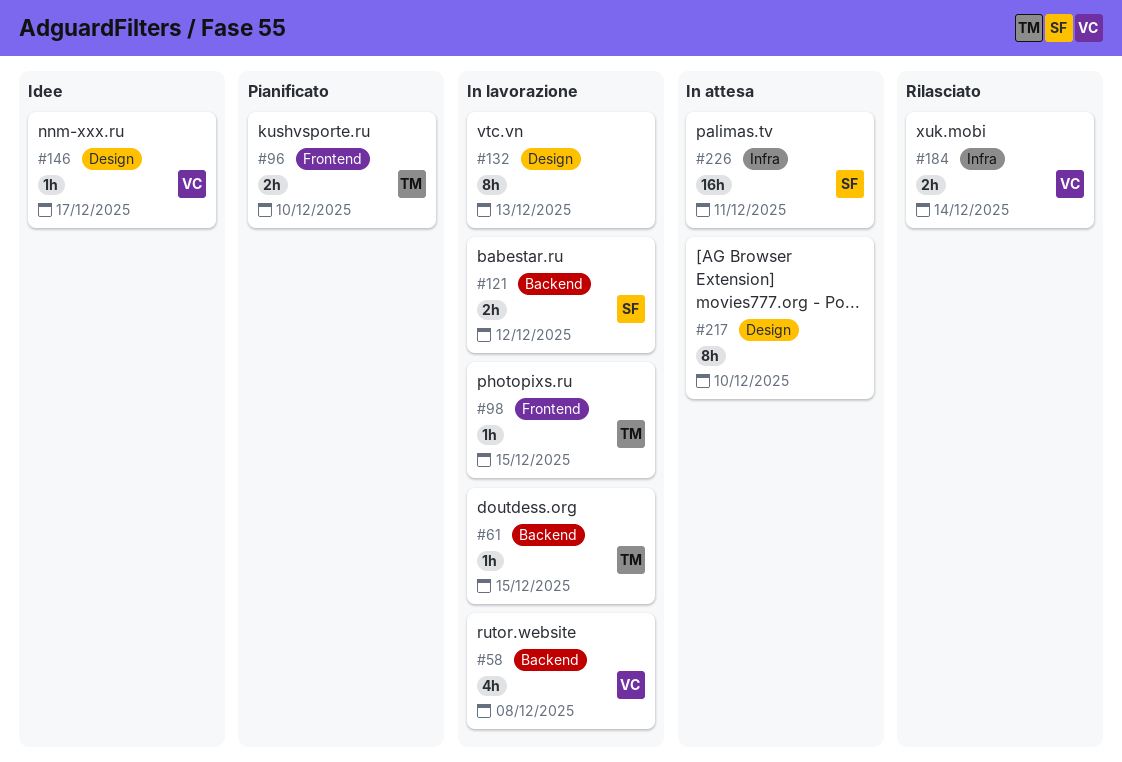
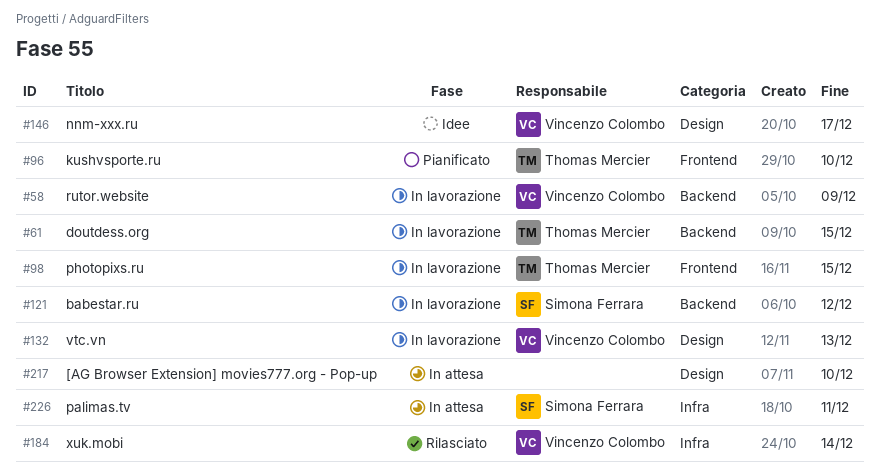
#58, due: Dec 8 -> Dec 9
#132, owner: none -> Vincenzo Colombo

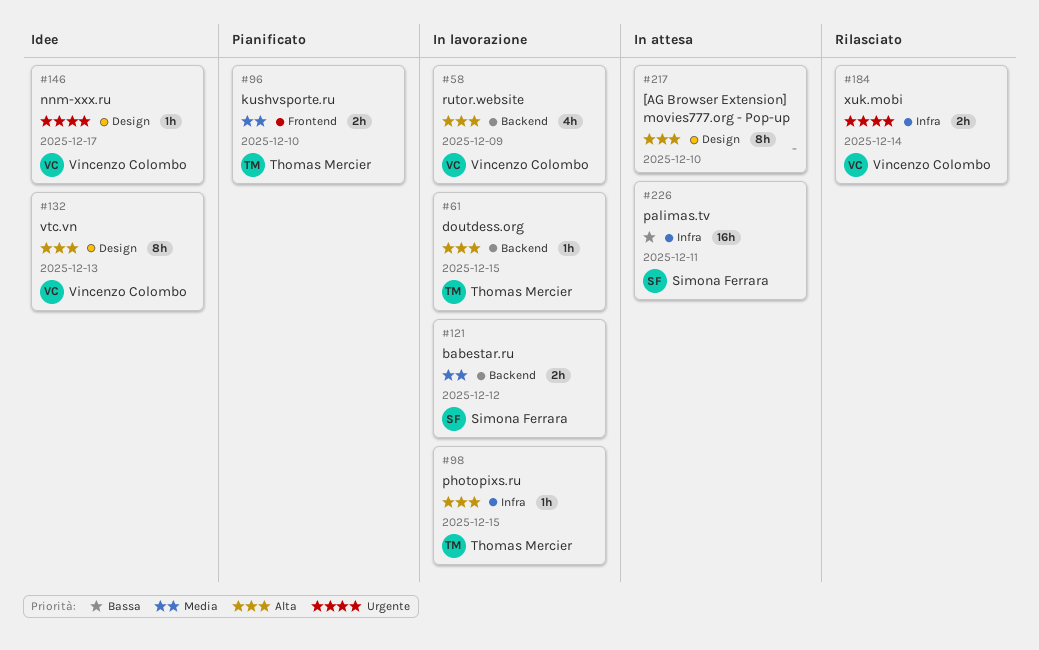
#98, label: Frontend -> Infra
#132, status: In lavorazione -> Idee

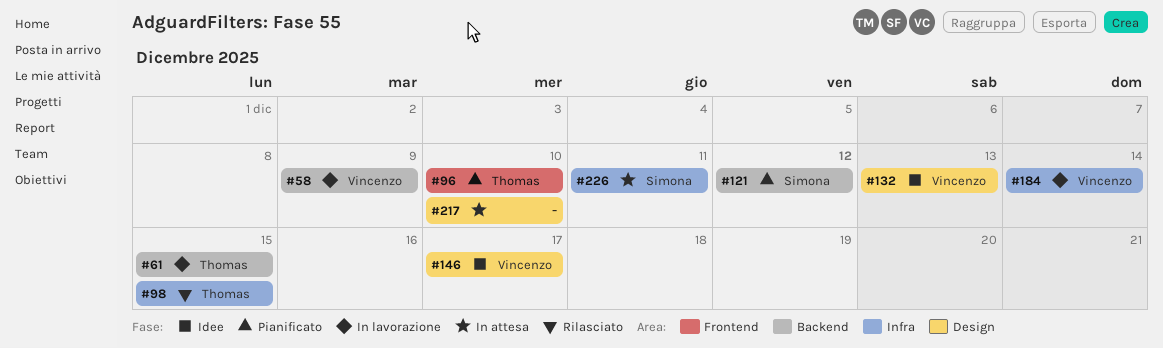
#98, status: In lavorazione -> Rilasciato
#121, status: In lavorazione -> Pianificato
#184, status: Rilasciato -> In lavorazione

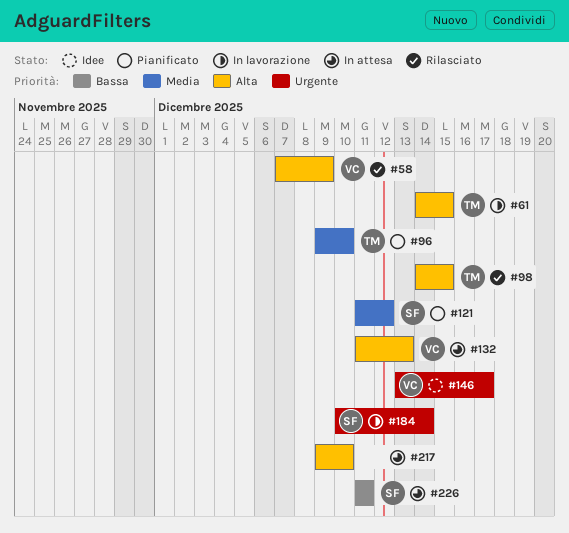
#58, status: In lavorazione -> Rilasciato
#132, status: Idee -> In attesa
#184, owner: Vincenzo -> Simona

